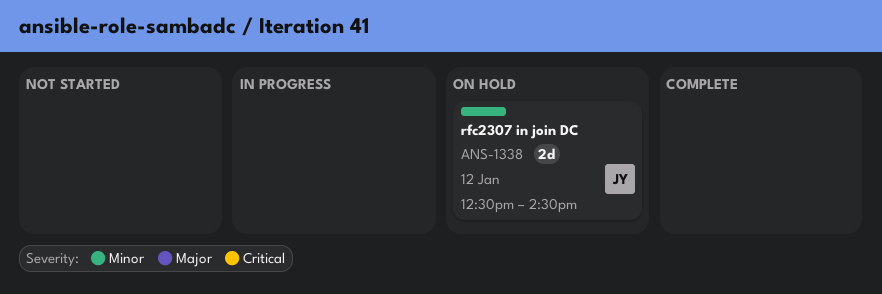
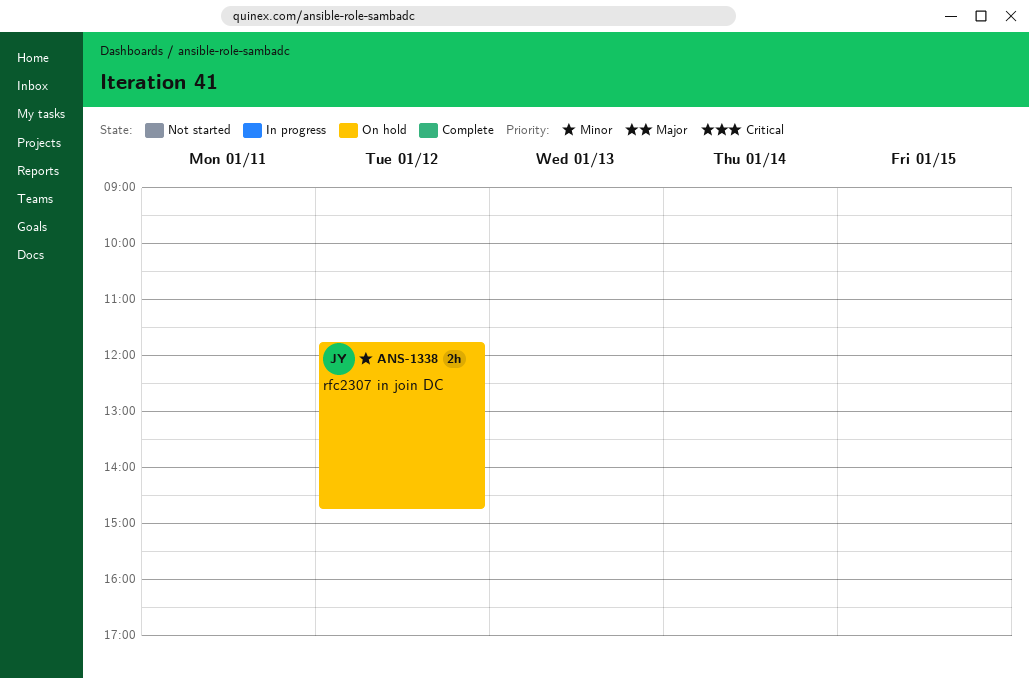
ANS-1338, estimate: 2d -> 2h
ANS-1338, begins: 12:30 -> 11:45
ANS-1338, ends: 14:30 -> 14:45

